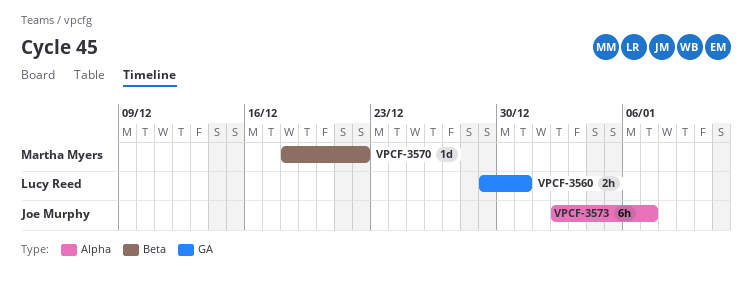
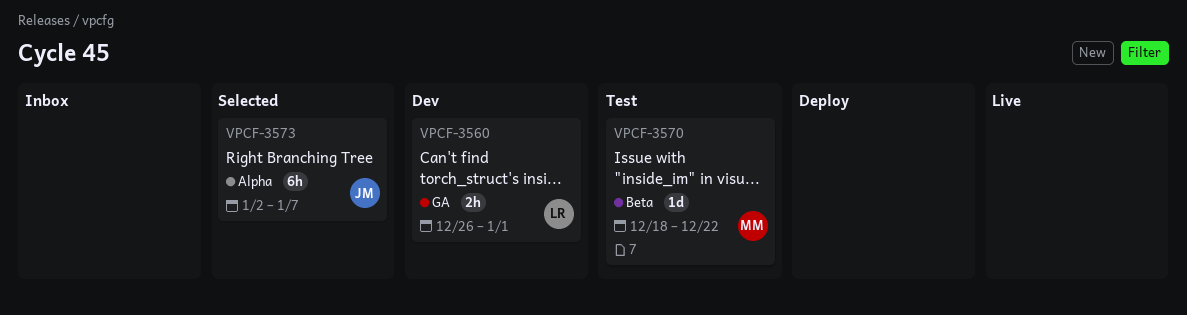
VPCF-3560, start: Dec 29 -> Dec 26
VPCF-3560, due: Dec 31 -> Jan 1

